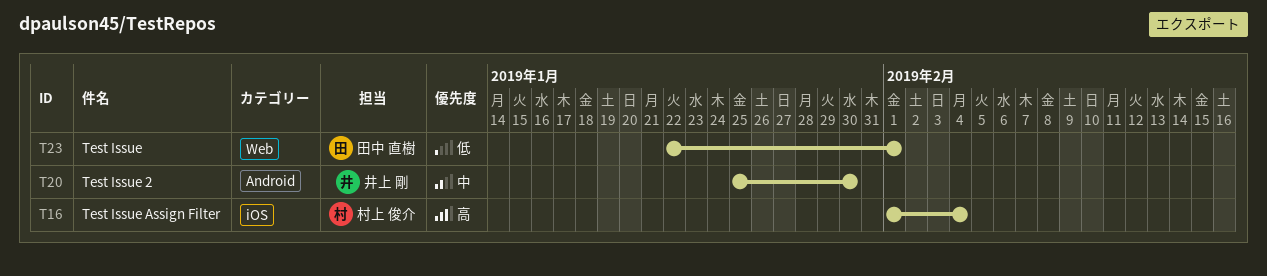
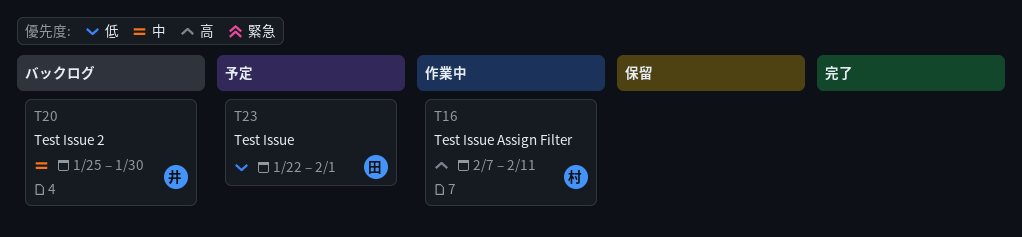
T16, start: Feb 1 -> Feb 7
T16, due: Feb 4 -> Feb 11

